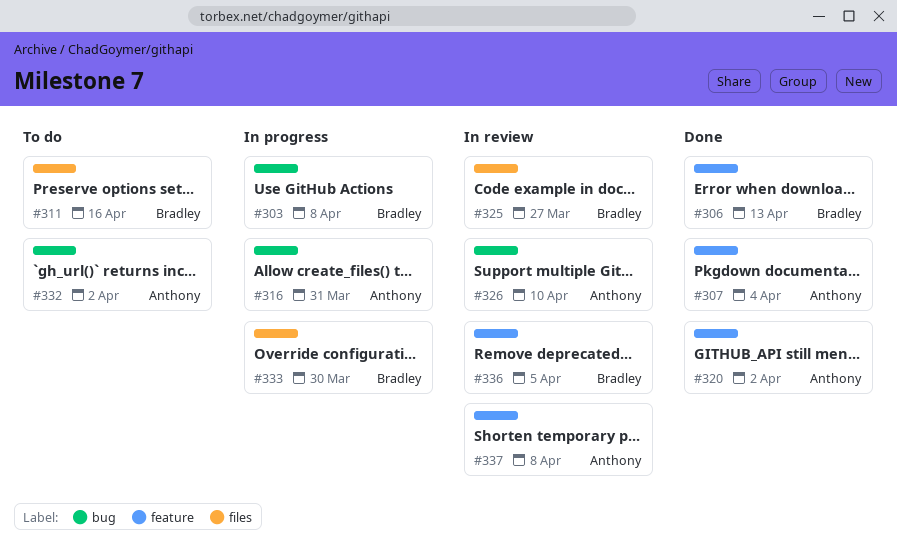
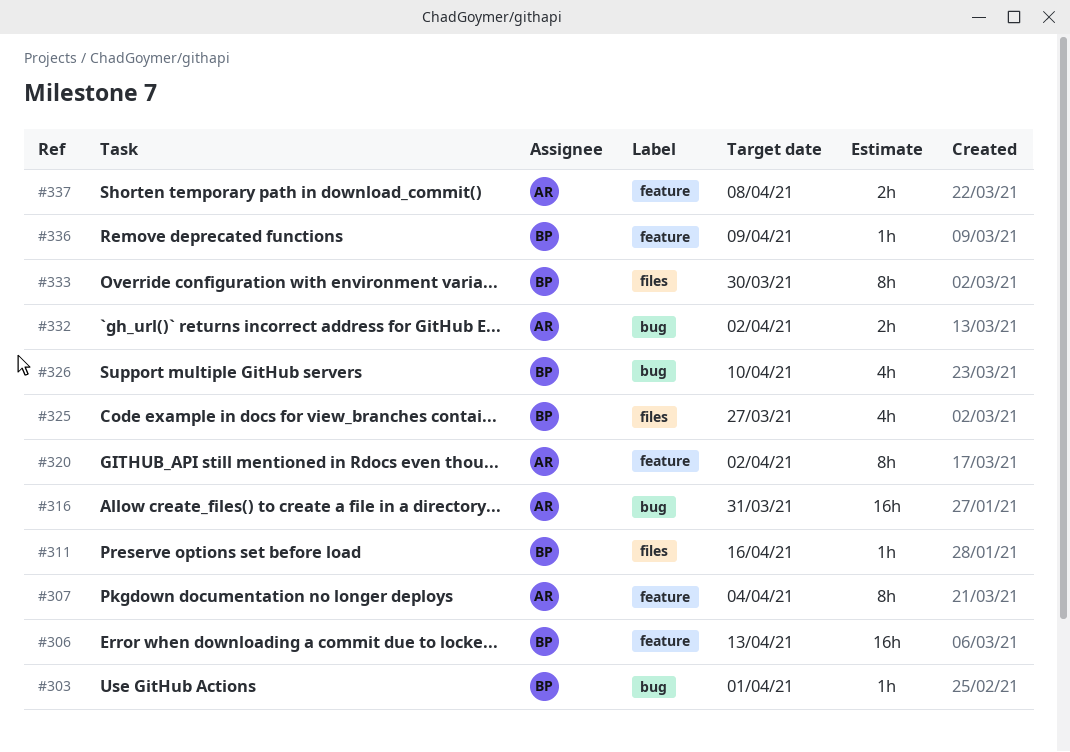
#303, due: Apr 8 -> Apr 1
#326, owner: Anthony -> Bradley
#336, due: Apr 5 -> Apr 9

